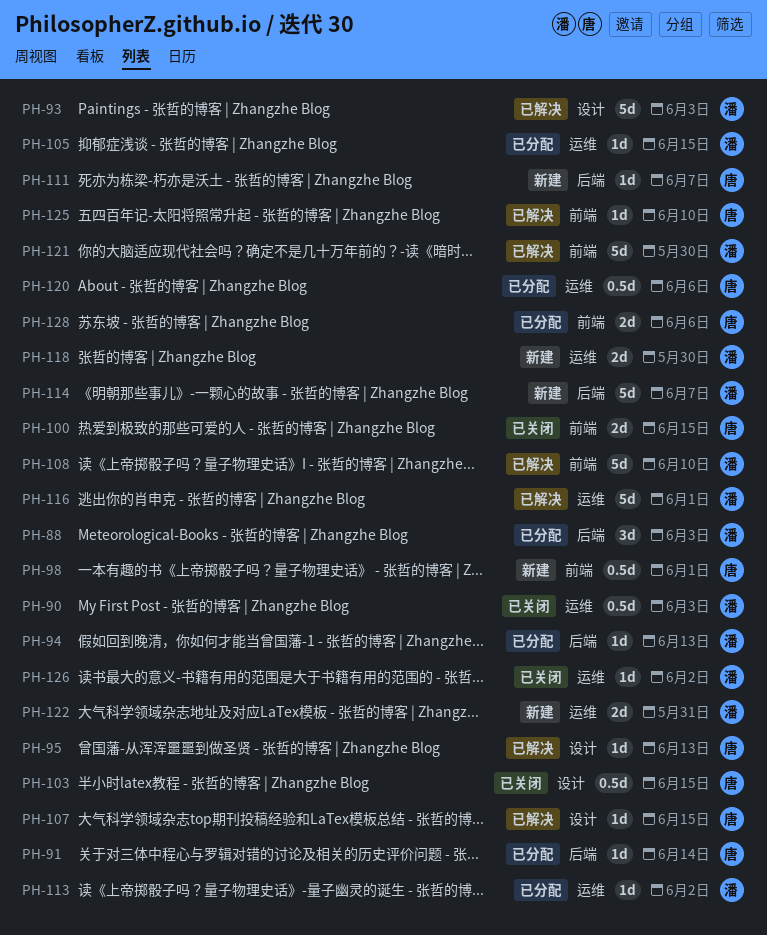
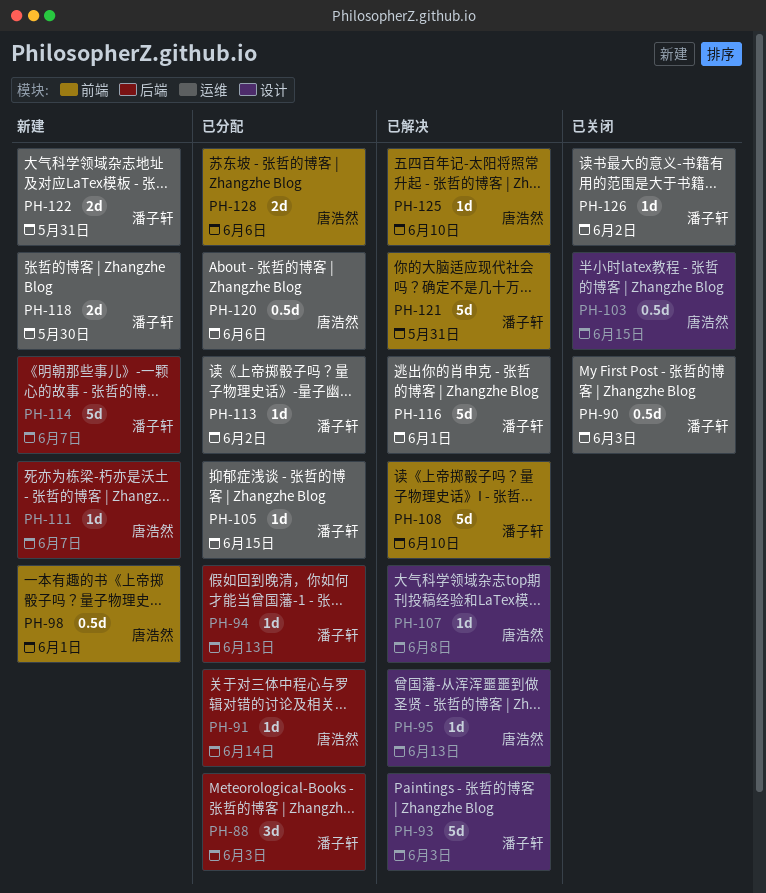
PH-100: present -> none
PH-107, due: Jun 15 -> Jun 8
PH-121, due: May 30 -> May 31

